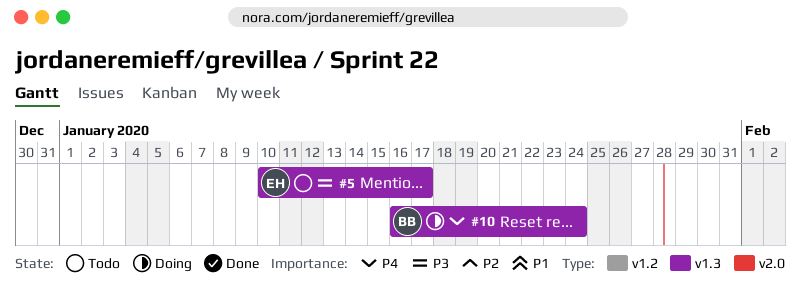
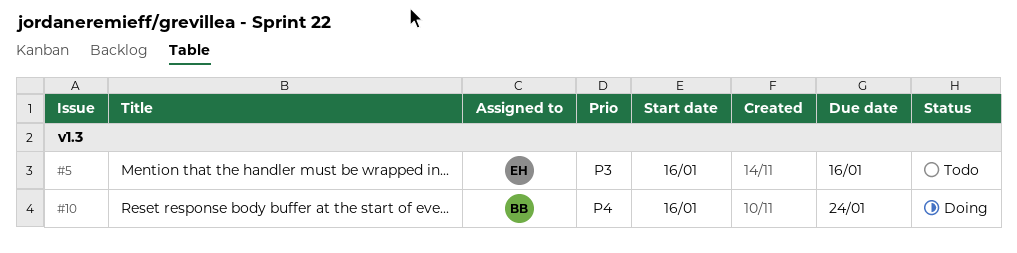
#5, start: Jan 10 -> Jan 16
#5, due: Jan 17 -> Jan 16

